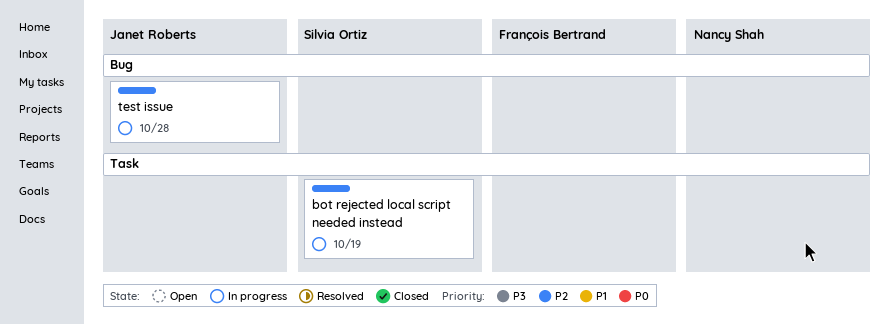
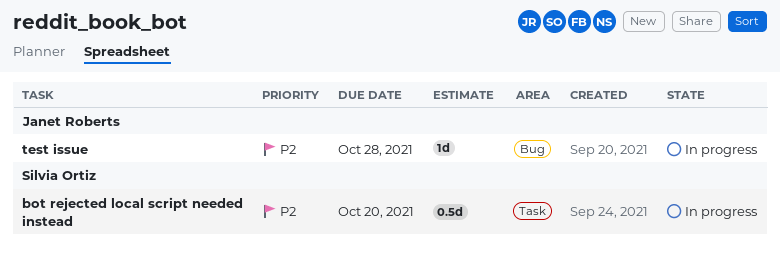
bot rejected local script needed instead, due: Oct 19 -> Oct 20

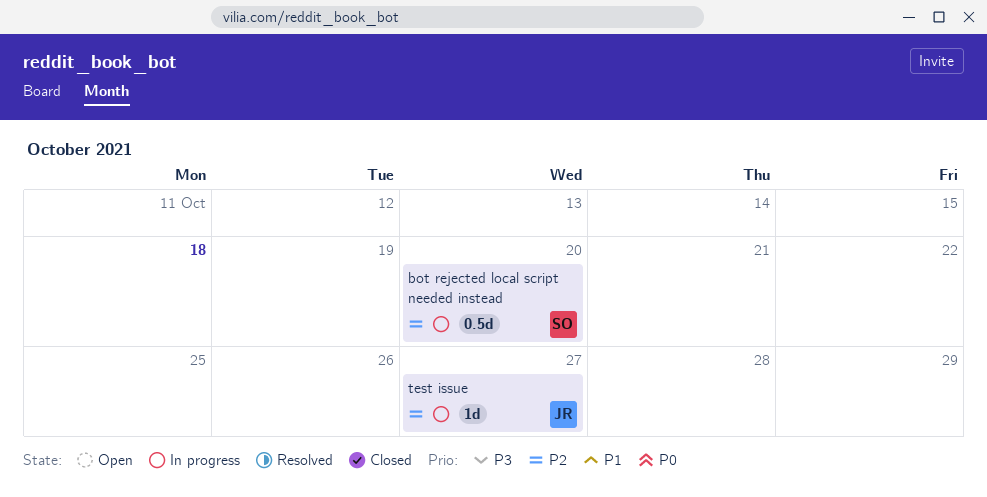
test issue, due: Oct 28 -> Oct 27

